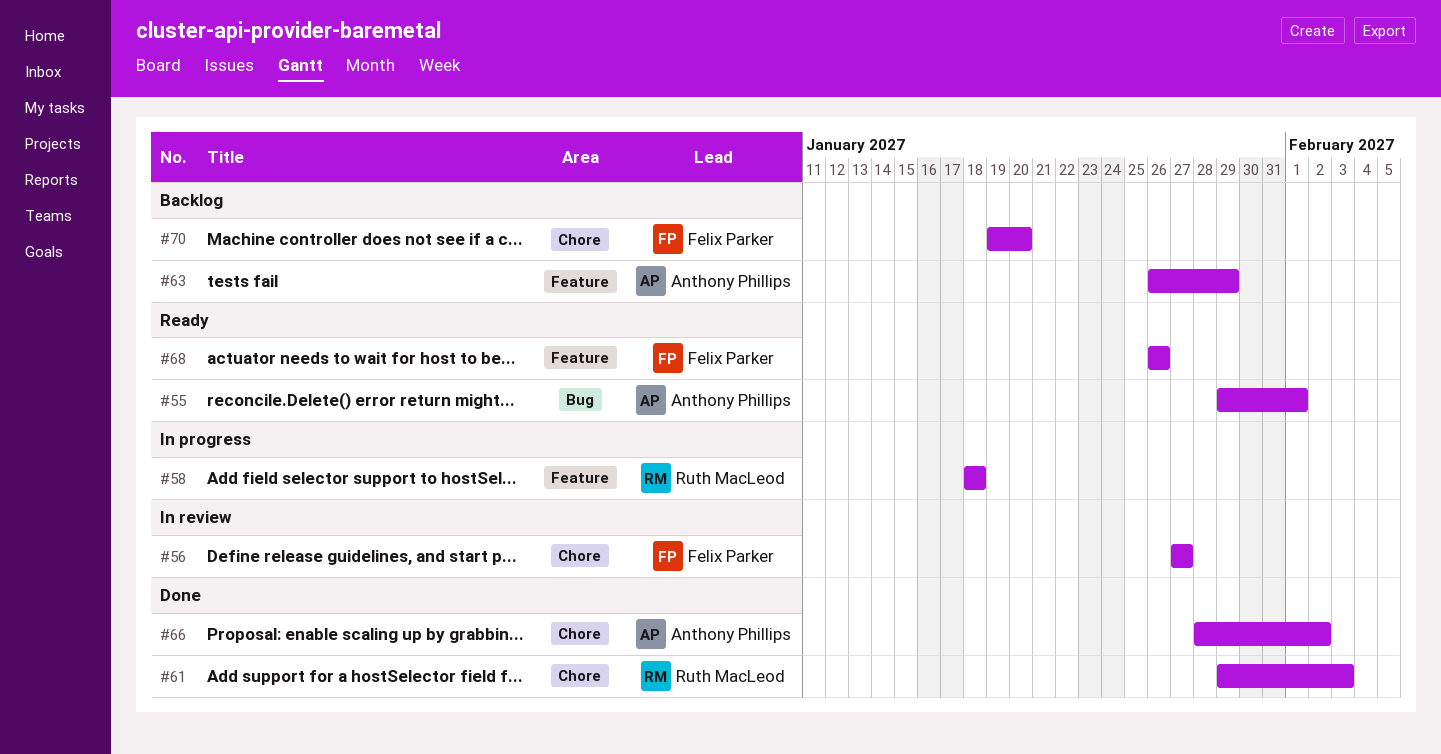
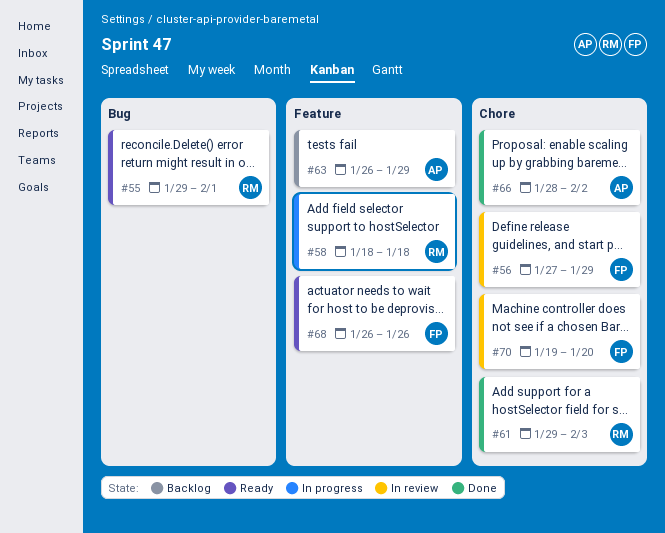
#55, owner: Anthony Phillips -> Ruth MacLeod
#56, due: Jan 27 -> Jan 29
#70, status: Backlog -> In review

